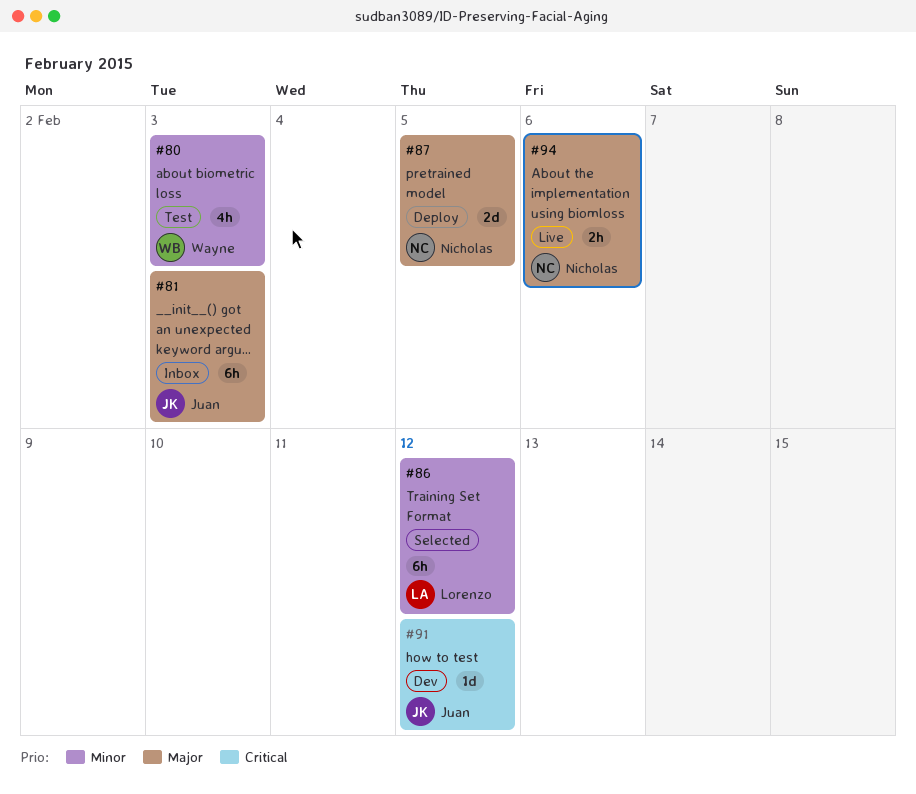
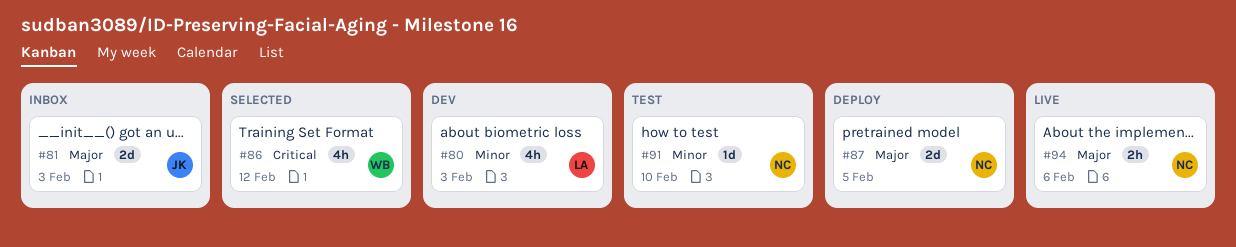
#80, status: Test -> Dev
#80, owner: Wayne -> Lorenzo
#81, estimate: 6h -> 2d
#86, owner: Lorenzo -> Wayne
#86, priority: Minor -> Critical
#86, estimate: 6h -> 4h
#91, status: Dev -> Test
#91, owner: Juan -> Nicholas
#91, priority: Critical -> Minor
#91, due: Feb 12 -> Feb 10

